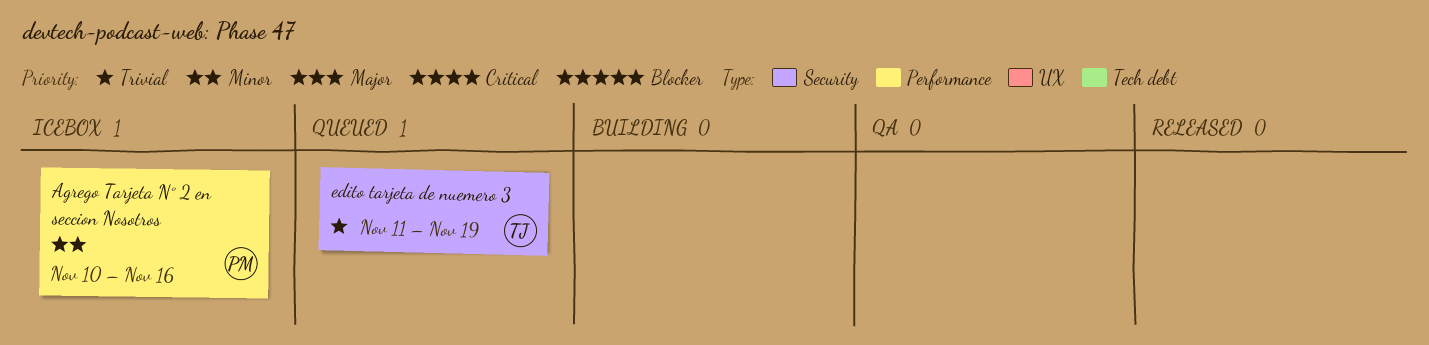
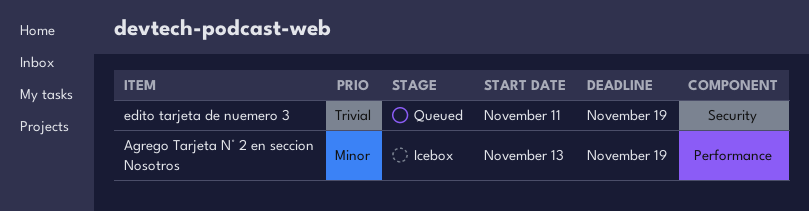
Agrego Tarjeta N° 2 en seccion Nosotros, start: Nov 10 -> Nov 13
Agrego Tarjeta N° 2 en seccion Nosotros, due: Nov 16 -> Nov 19

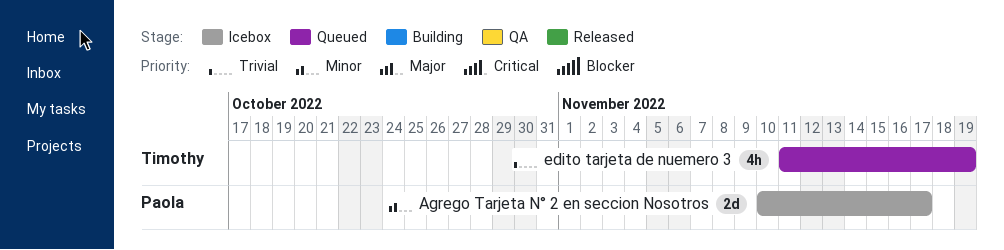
Agrego Tarjeta N° 2 en seccion Nosotros, start: Nov 13 -> Nov 10
Agrego Tarjeta N° 2 en seccion Nosotros, due: Nov 19 -> Nov 17

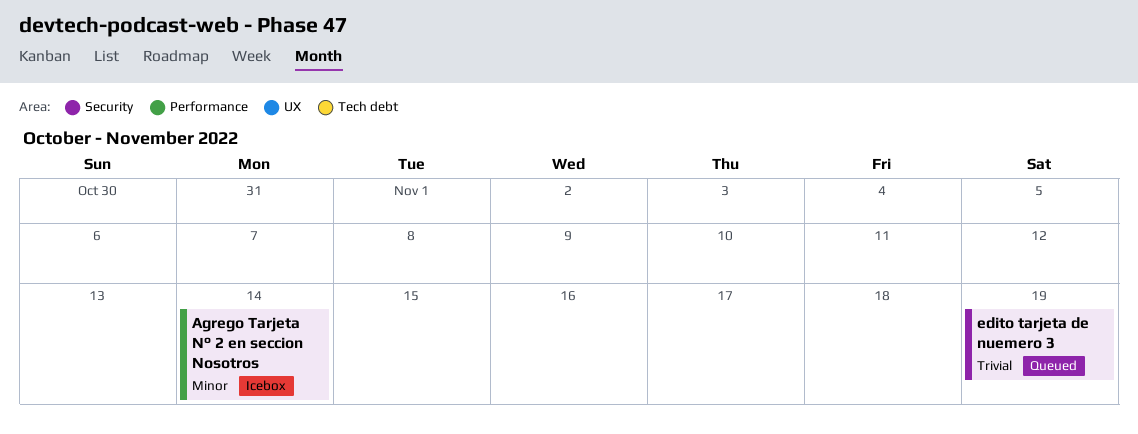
Agrego Tarjeta N° 2 en seccion Nosotros, due: Nov 17 -> Nov 14

